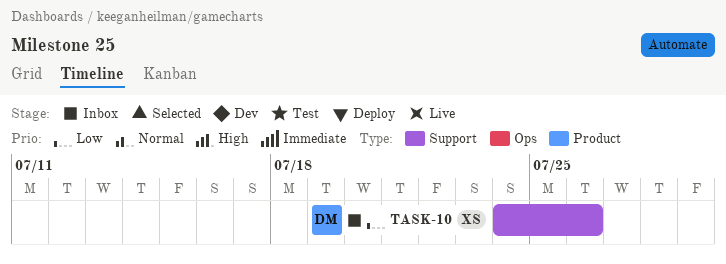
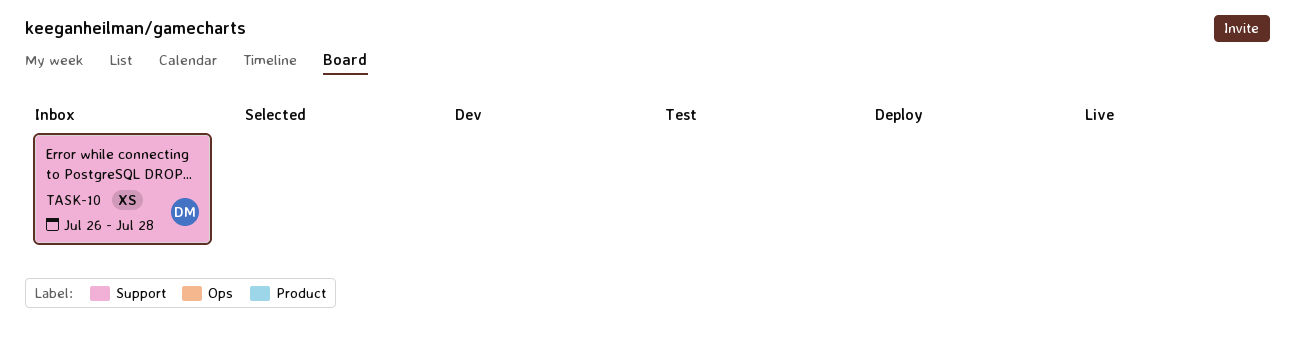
TASK-10, start: Jul 24 -> Jul 26
TASK-10, due: Jul 26 -> Jul 28

